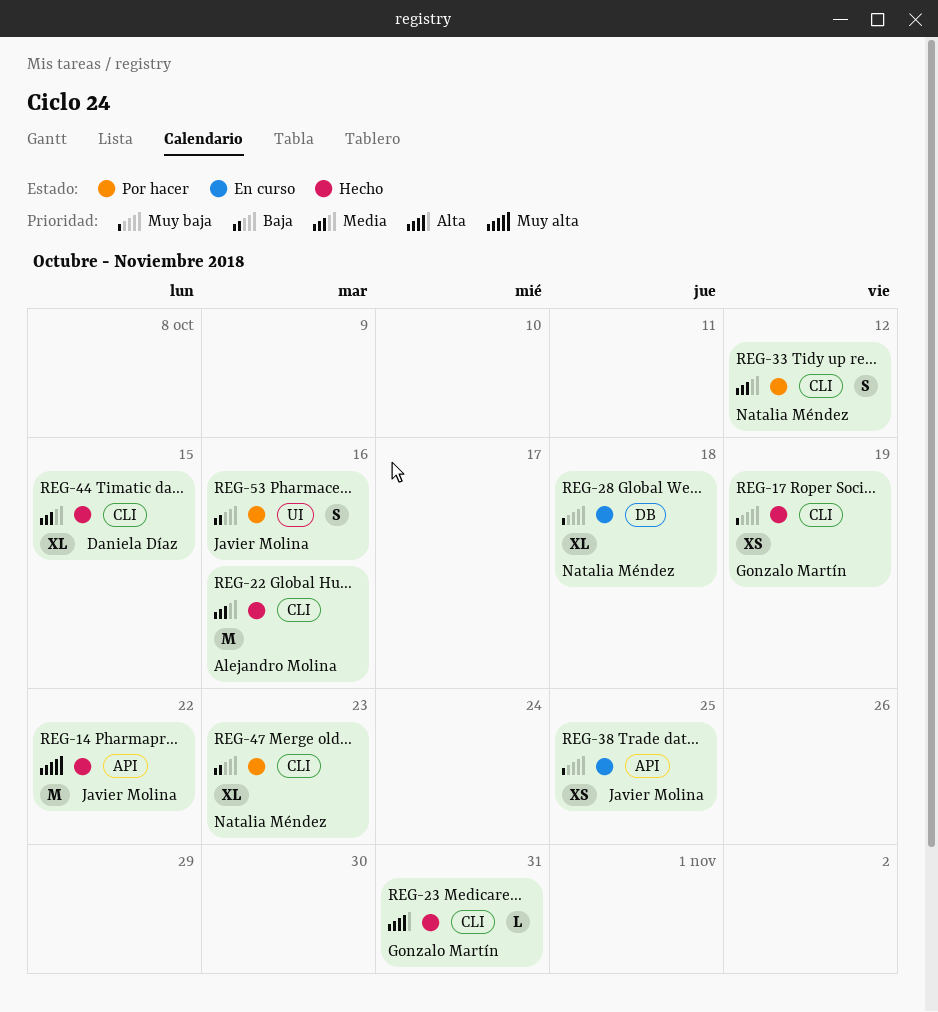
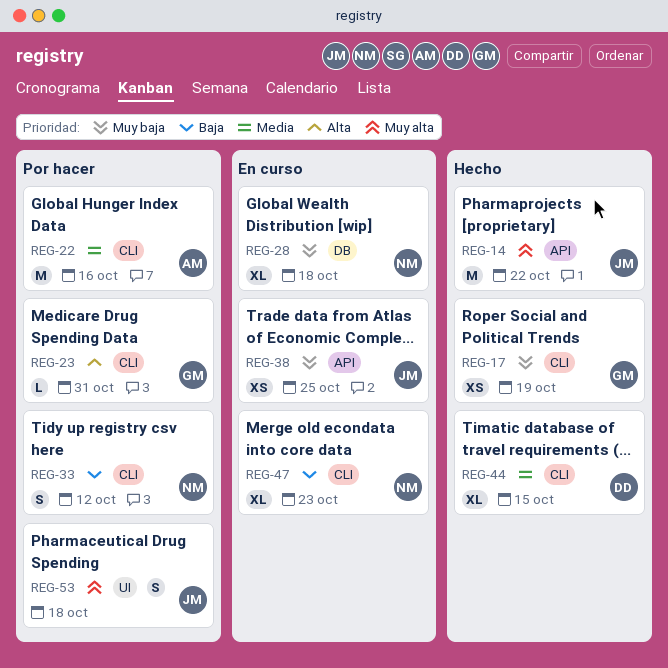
REG-22, status: Hecho -> Por hacer
REG-23, status: Hecho -> Por hacer
REG-33, priority: Media -> Baja
REG-47, status: Por hacer -> En curso
REG-53, priority: Baja -> Muy alta
REG-53, due: Oct 16 -> Oct 18

